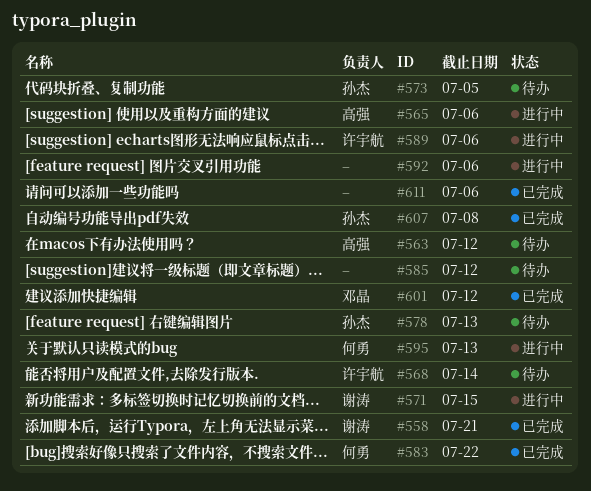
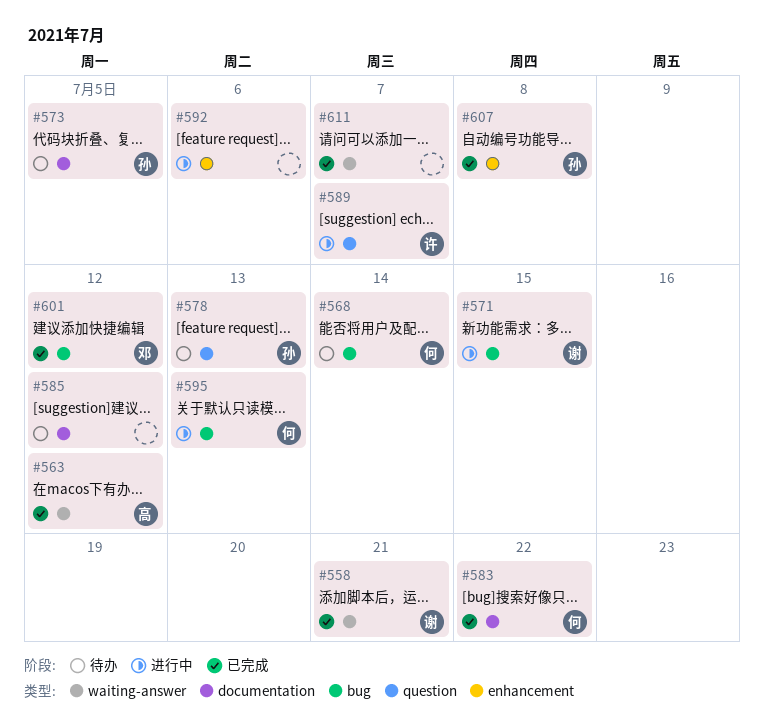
#563, status: 待办 -> 已完成
#565: present -> none
#568, owner: 许宇航 -> 何勇
#589, due: Jul 6 -> Jul 7
#611, due: Jul 6 -> Jul 7

